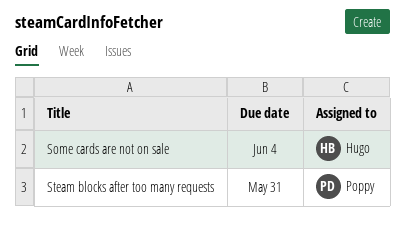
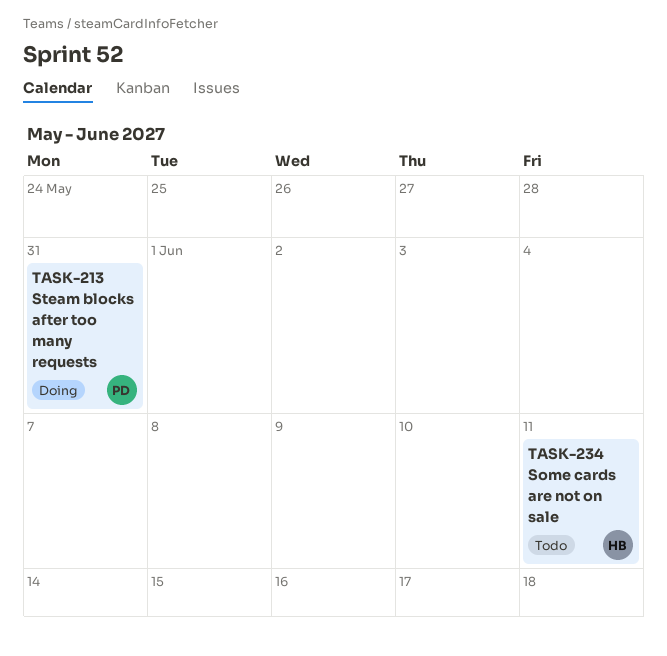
Some cards are not on sale, due: Jun 4 -> Jun 11

